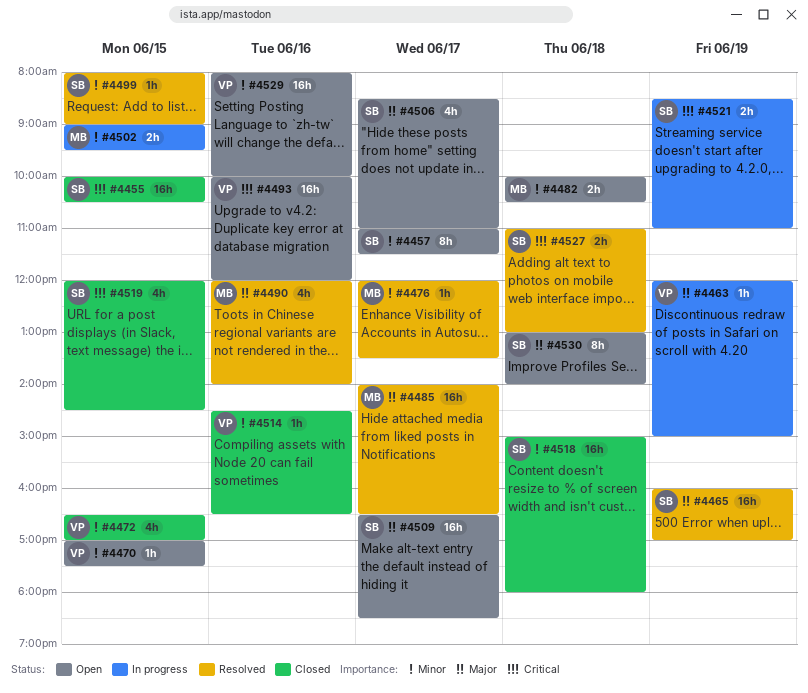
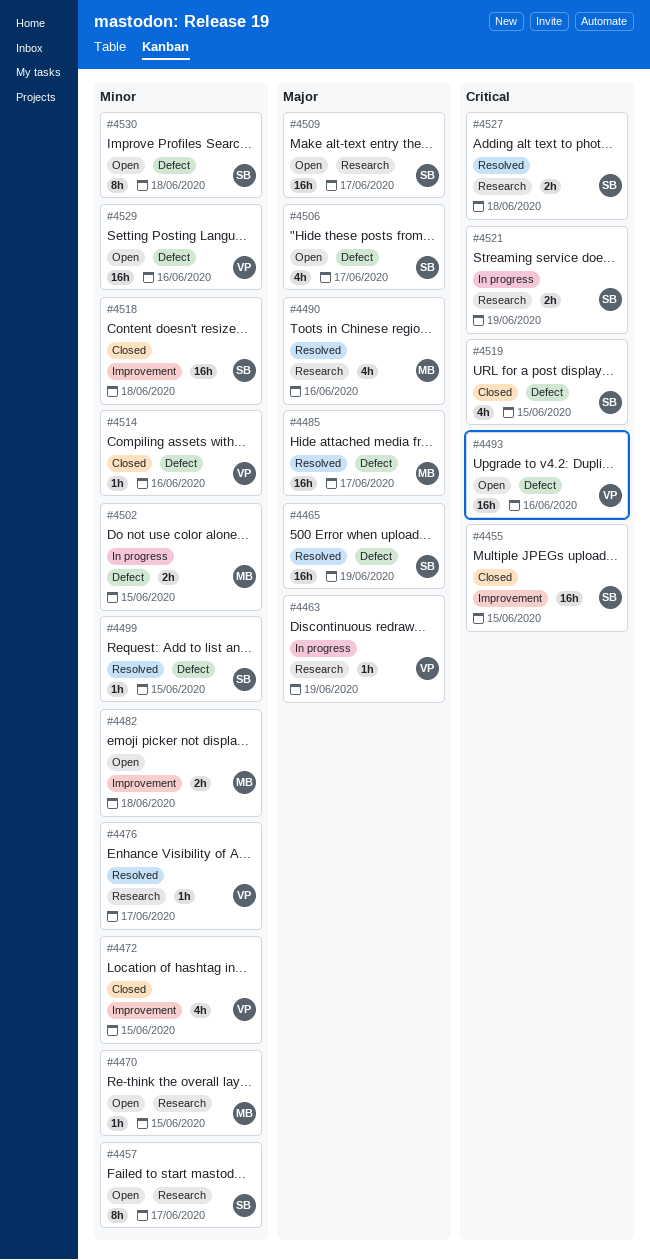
#4470, owner: VP -> MB
#4476, owner: MB -> VP
#4530, priority: Major -> Minor

